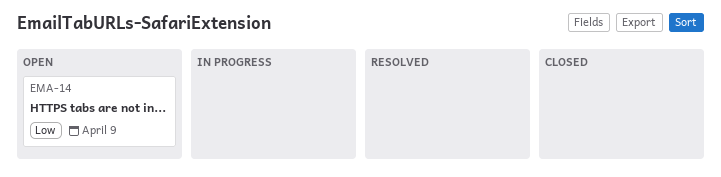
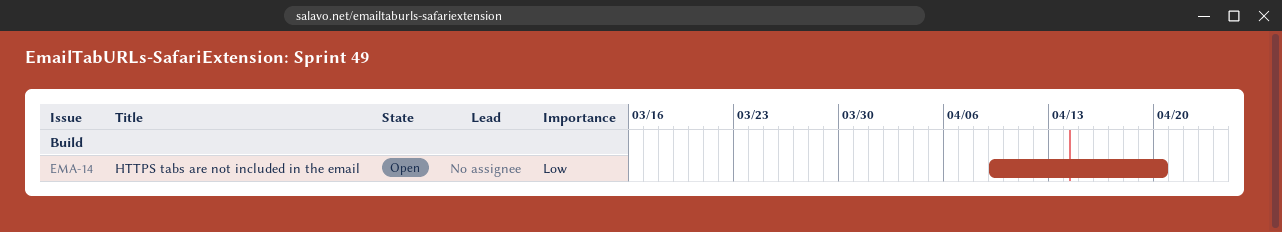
EMA-14, due: Apr 9 -> Apr 20

